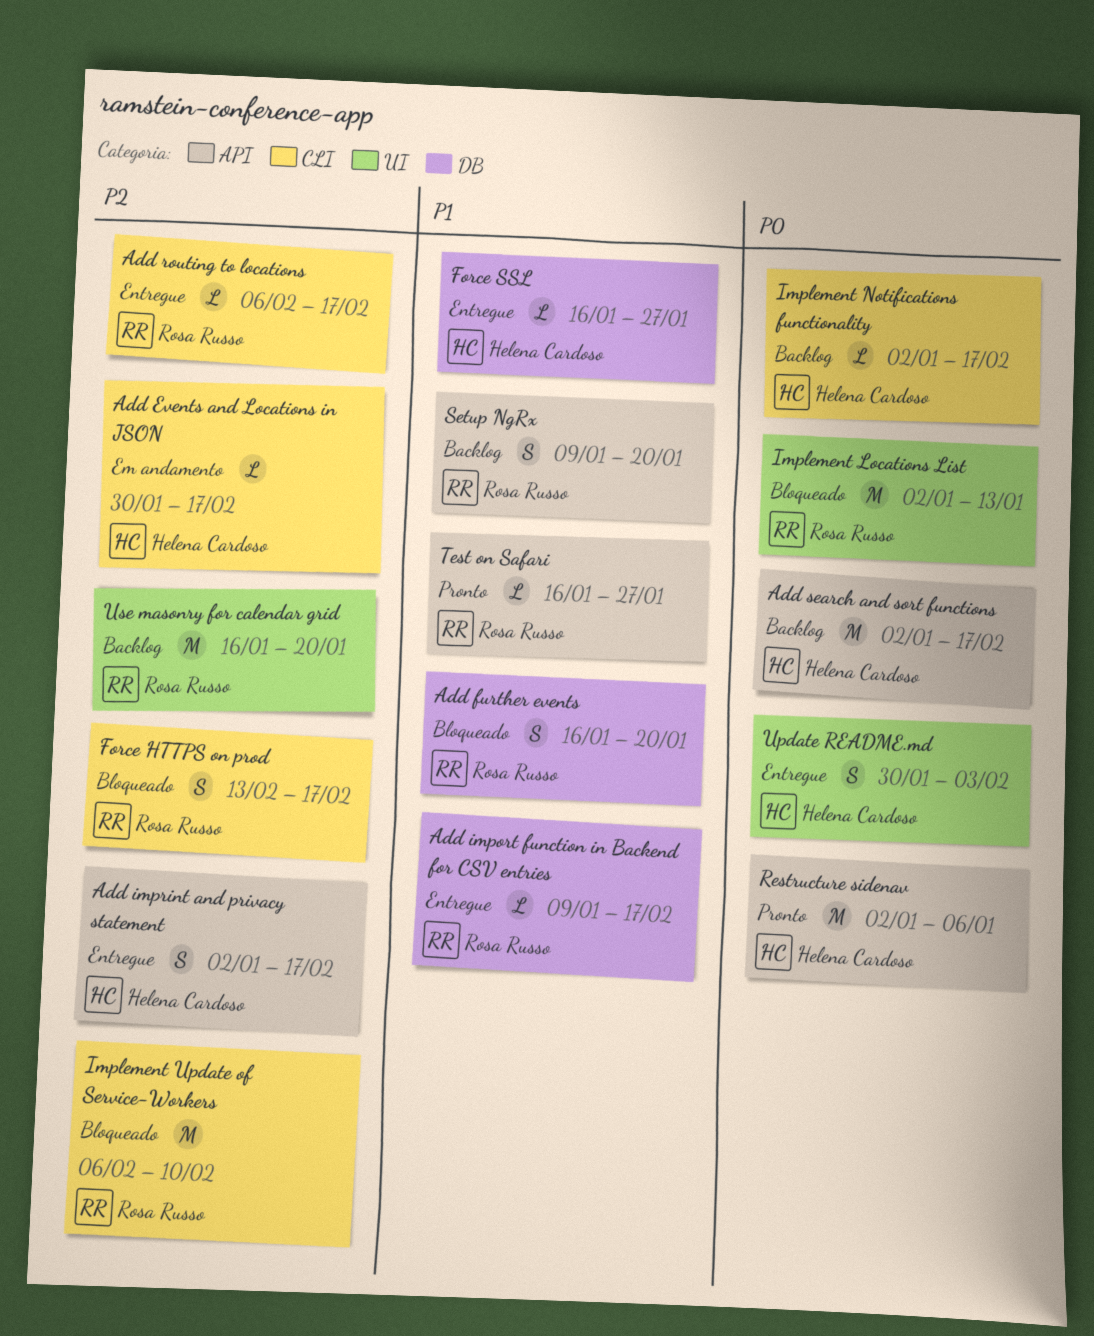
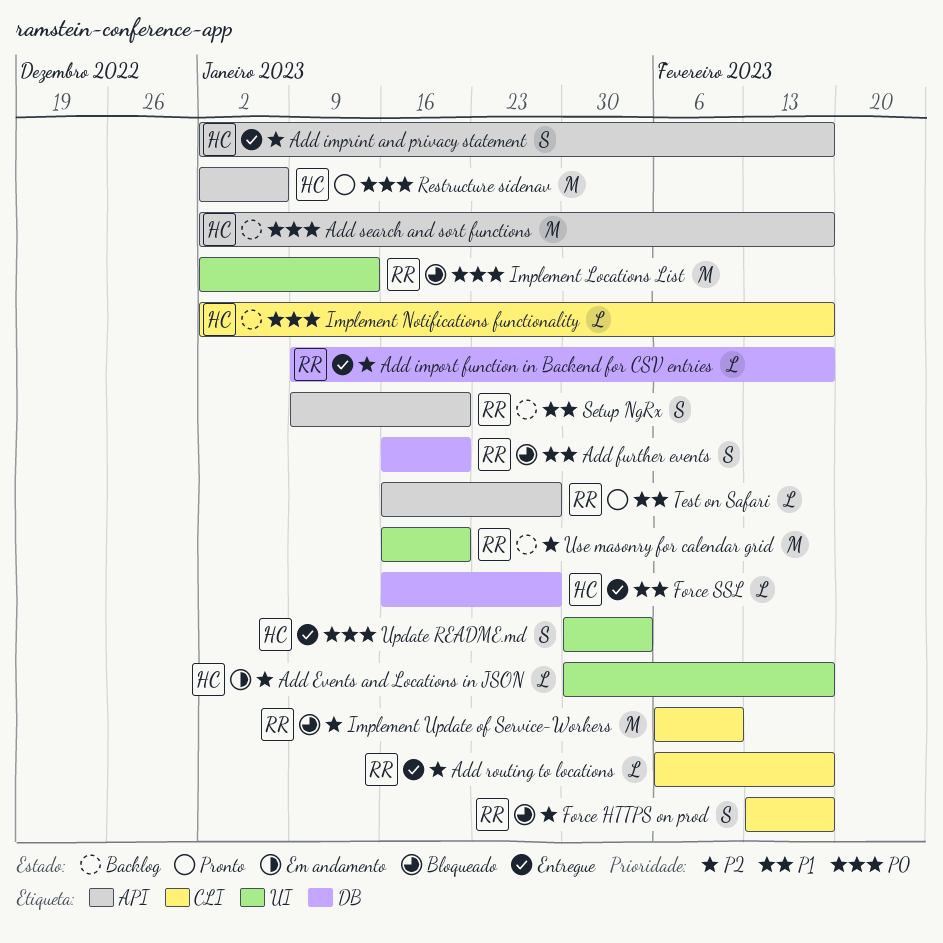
Add Events and Locations in JSON, label: CLI -> UI
Add import function in Backend for CSV entries, priority: P1 -> P2

